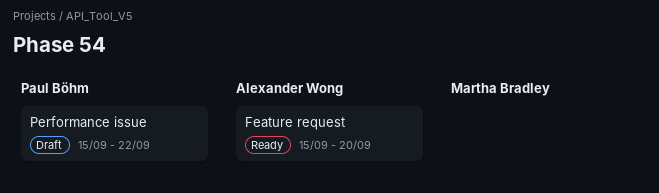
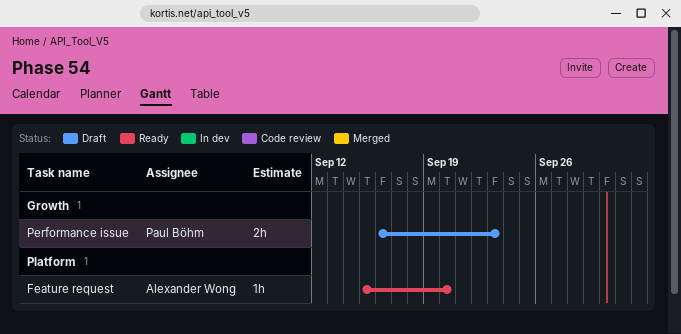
Performance issue, start: Sep 15 -> Sep 16
Performance issue, due: Sep 22 -> Sep 23

